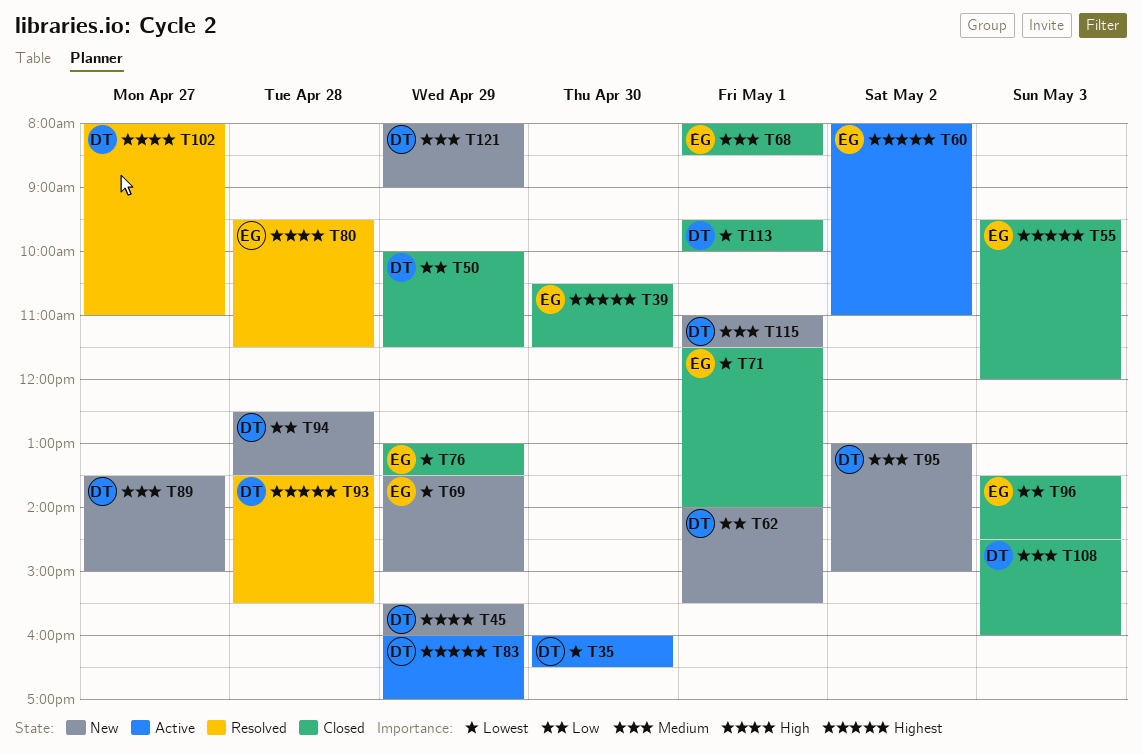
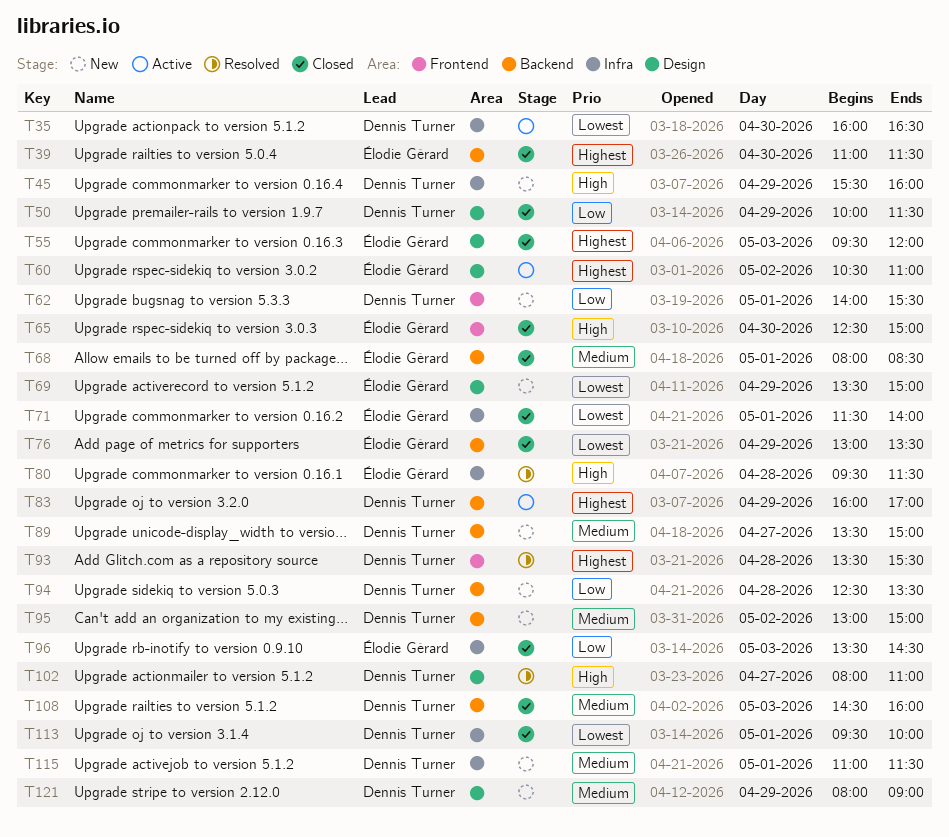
T39, begins: 10:30 -> 11:00
T60, begins: 08:00 -> 10:30
T65: none -> present

